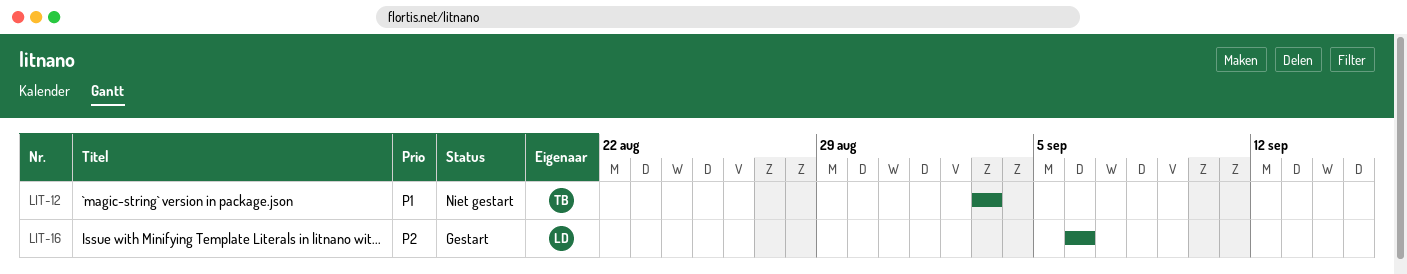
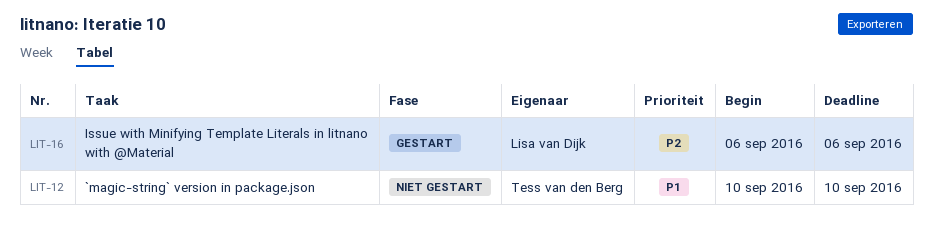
LIT-12, start: Sep 3 -> Sep 10
LIT-12, due: Sep 3 -> Sep 10

